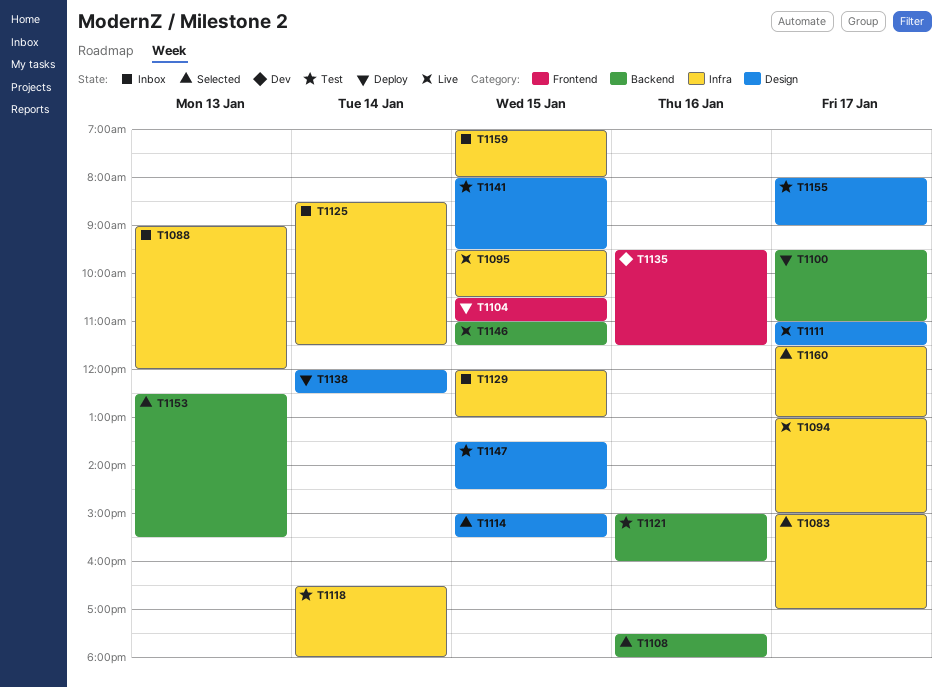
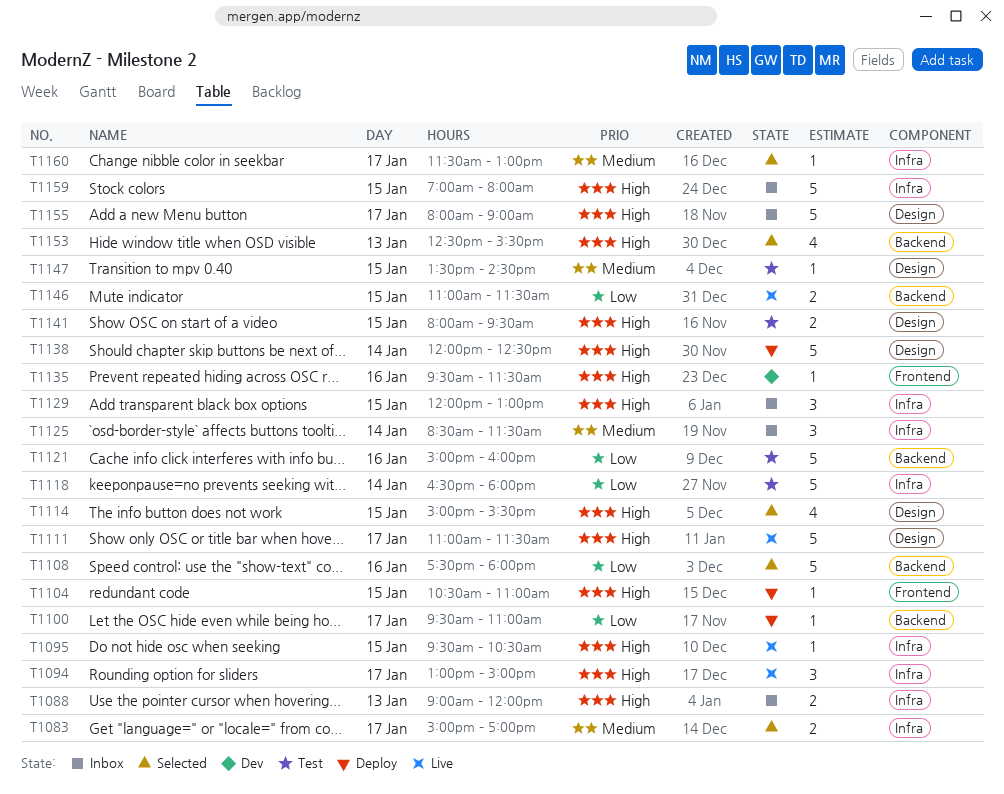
T1155, status: Test -> Inbox

